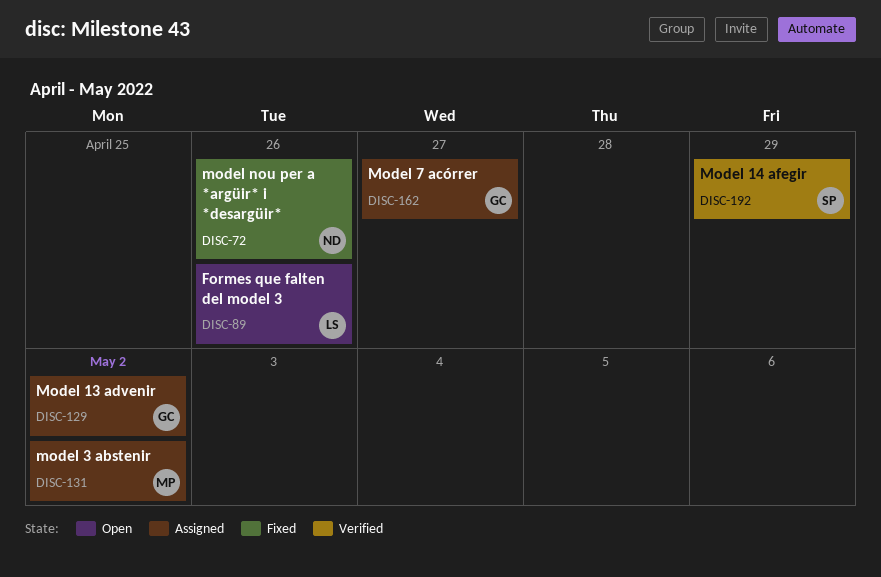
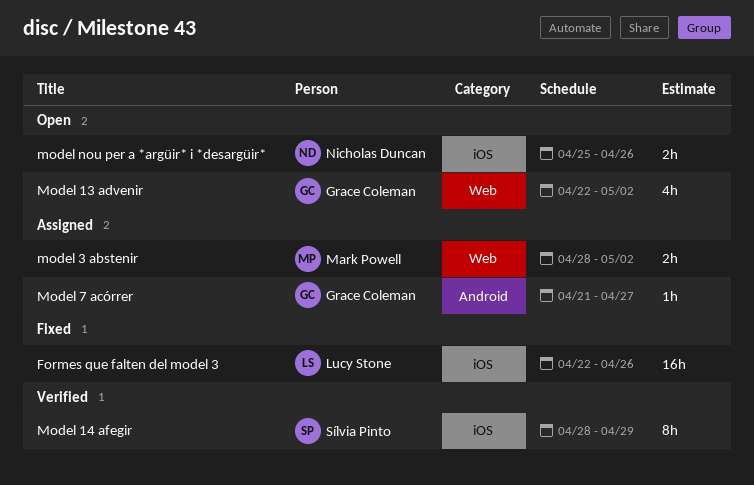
Formes que falten del model 3, status: Open -> Fixed
Model 13 advenir, status: Assigned -> Open
model nou per a *argüir* i *desargüir*, status: Fixed -> Open

